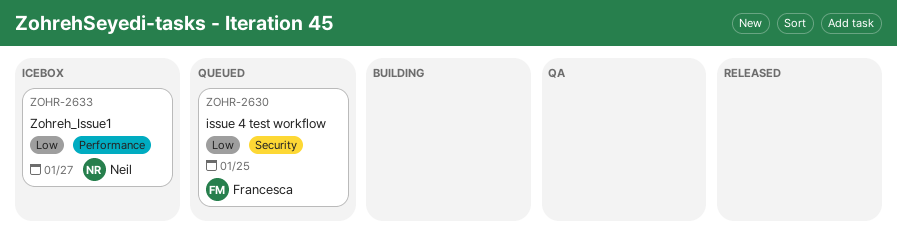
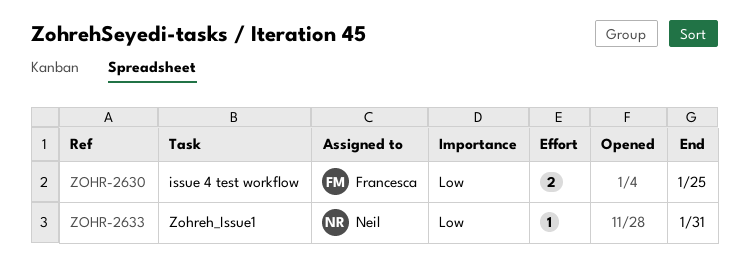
ZOHR-2633, due: Jan 27 -> Jan 31

